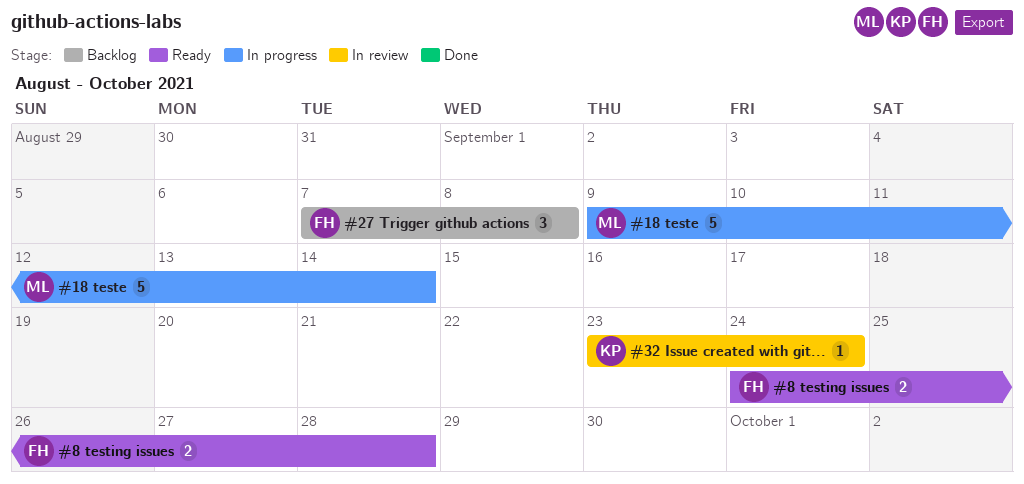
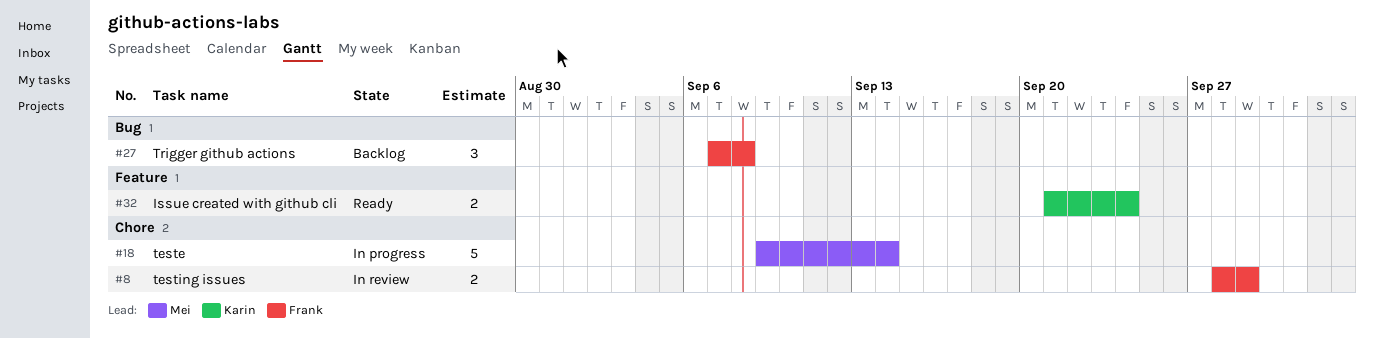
#8, status: Ready -> In review
#8, start: Sep 24 -> Sep 28
#8, due: Sep 28 -> Sep 29
#32, status: In review -> Ready
#32, estimate: 1 -> 2
#32, start: Sep 23 -> Sep 21

